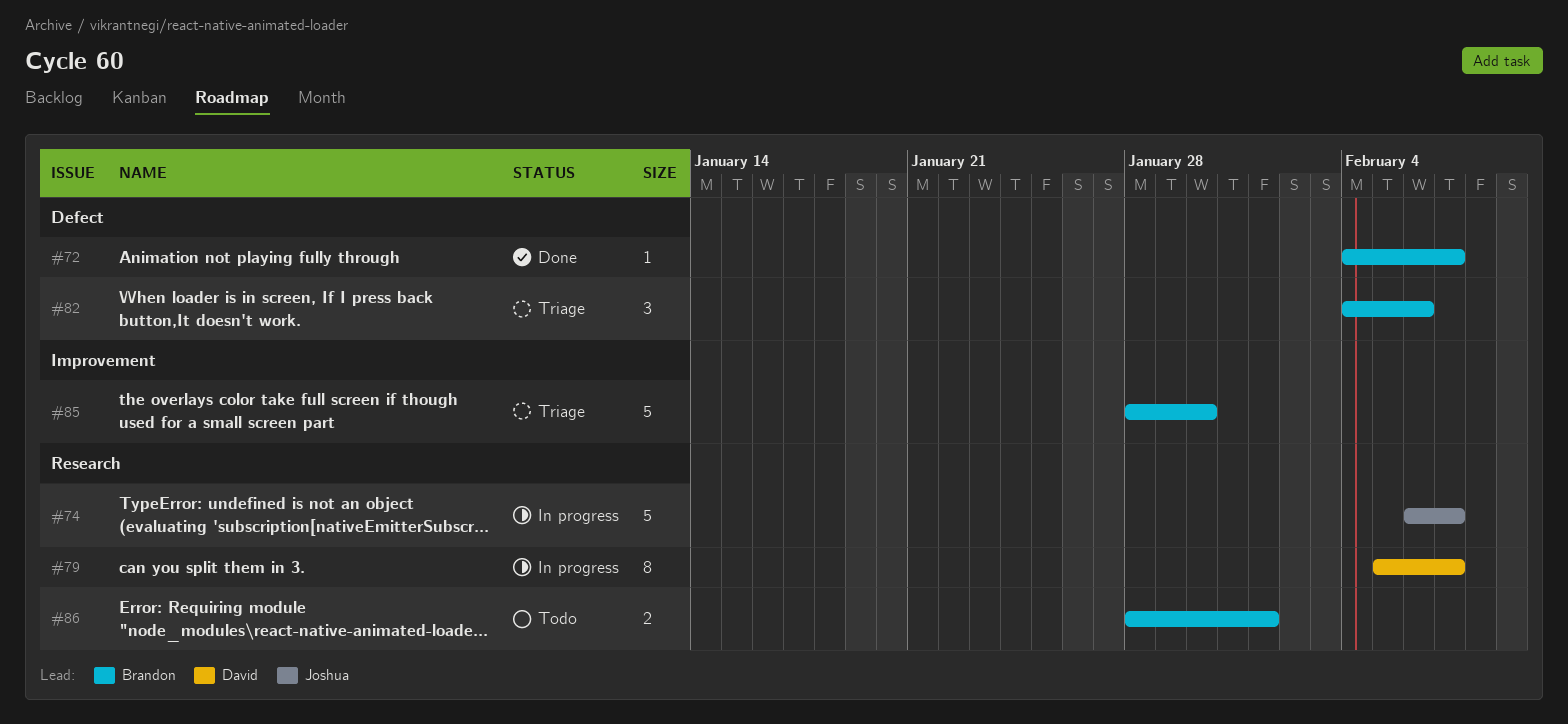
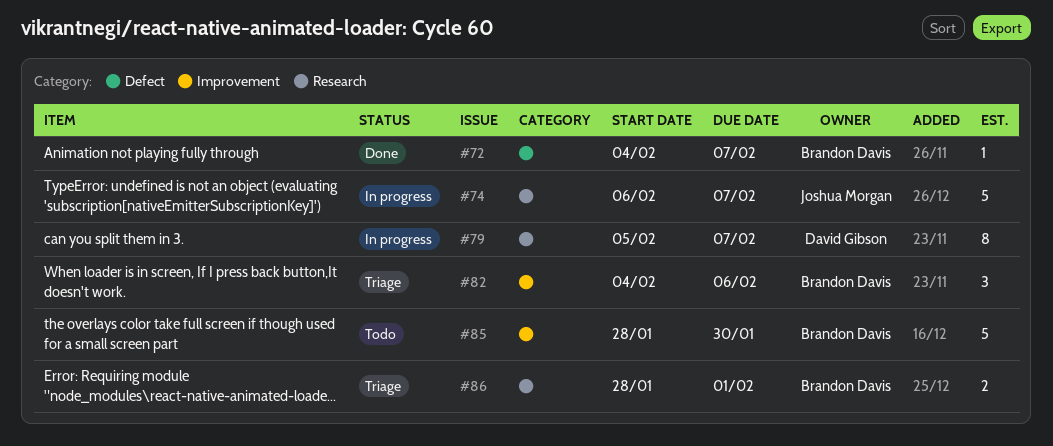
#82, label: Defect -> Improvement
#85, status: Triage -> Todo
#86, status: Todo -> Triage

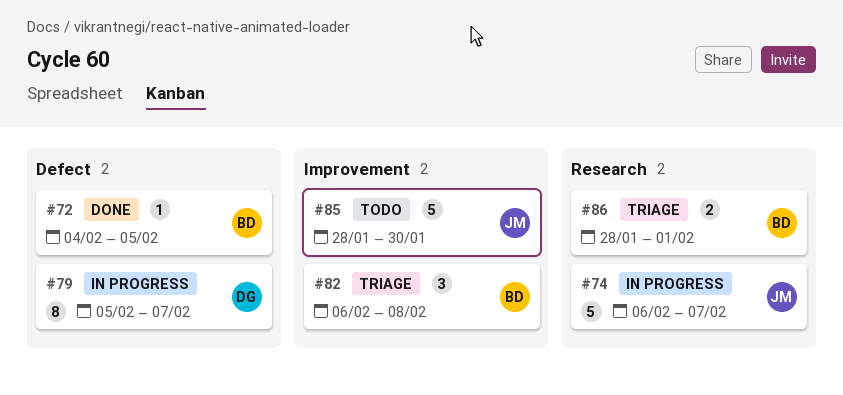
#72, due: Feb 7 -> Feb 5
#79, label: Research -> Defect
#82, start: Feb 4 -> Feb 6
#82, due: Feb 6 -> Feb 8
#85, owner: Brandon Davis -> Joshua Morgan

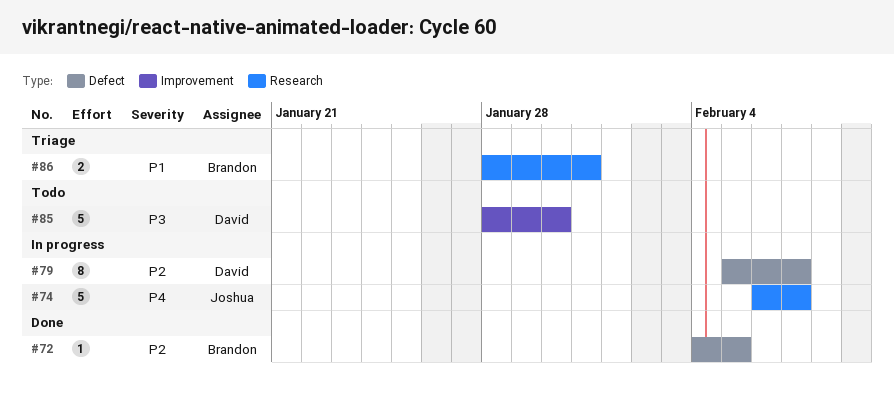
#82: present -> none
#85, owner: Joshua -> David
#86, due: Feb 1 -> Jan 31

